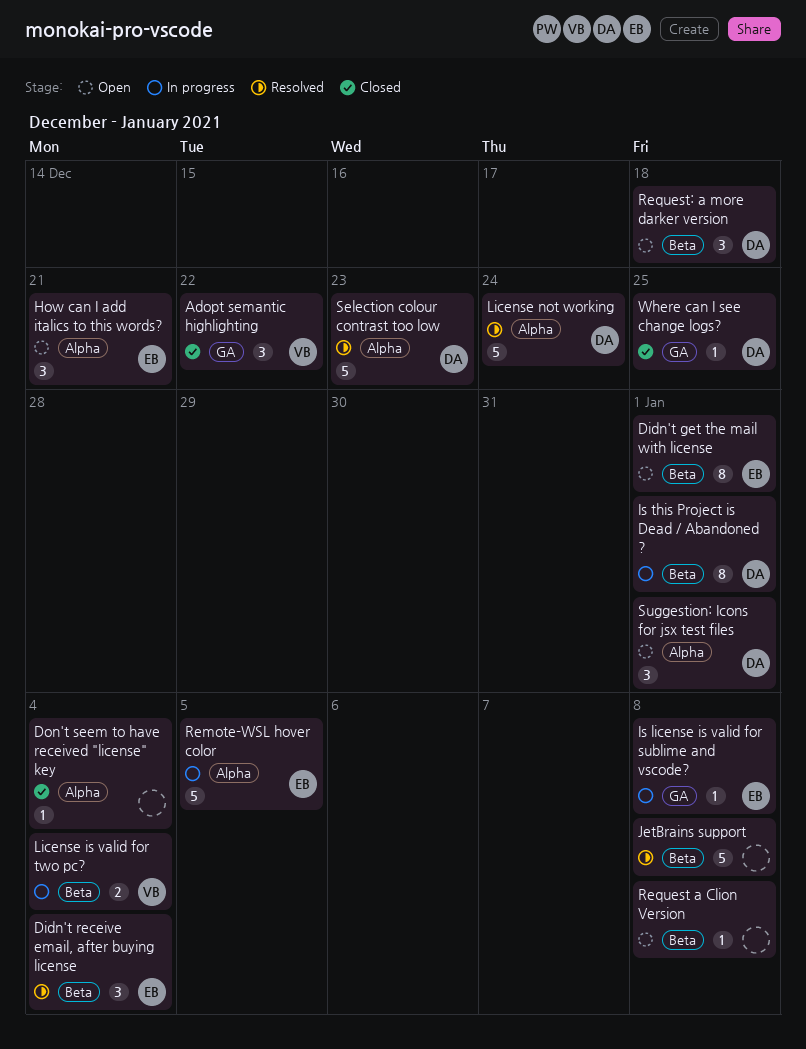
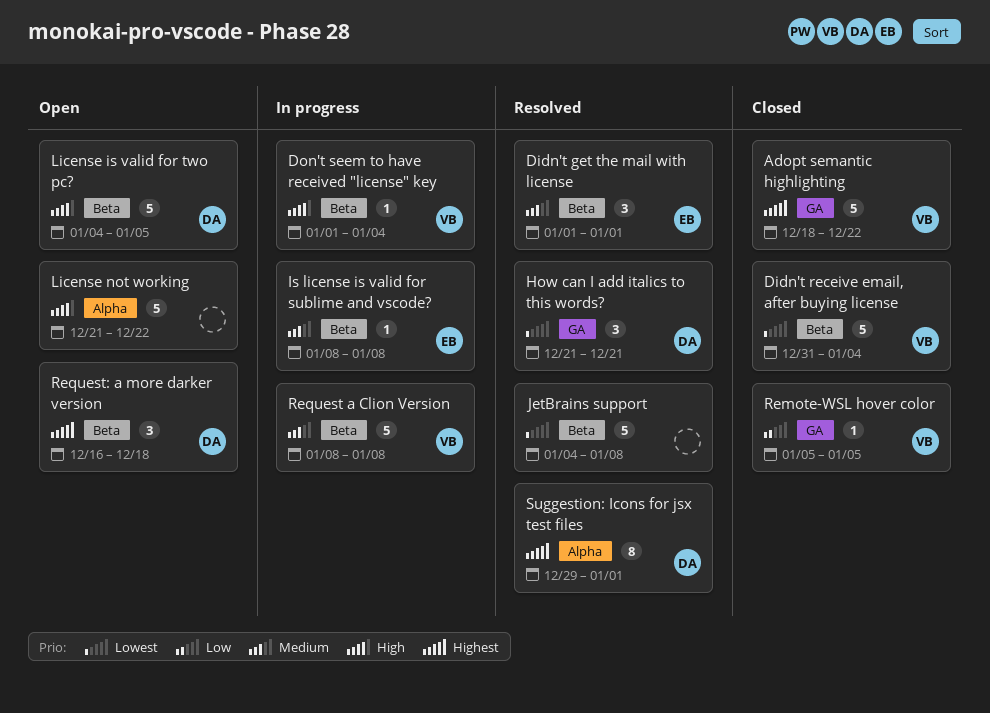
Adopt semantic highlighting, estimate: 3 -> 5
Didn't get the mail with license, status: Open -> Resolved
Didn't get the mail with license, estimate: 8 -> 3
Didn't receive email, after buying license, status: Resolved -> Closed
Didn't receive email, after buying license, owner: EB -> VB
Didn't receive email, after buying license, estimate: 3 -> 5
Don't seem to have received "license" key, status: Closed -> In progress
Don't seem to have received "license" key, owner: none -> VB
Don't seem to have received "license" key, label: Alpha -> Beta
How can I add italics to this words?, status: Open -> Resolved
How can I add italics to this words?, owner: EB -> DA
How can I add italics to this words?, label: Alpha -> GA
Is license is valid for sublime and vscode?, label: GA -> Beta
Is this Project is Dead / Abandoned ?: present -> none
License is valid for two pc?, status: In progress -> Open
License is valid for two pc?, owner: VB -> DA
License is valid for two pc?, estimate: 2 -> 5
License is valid for two pc?, due: Jan 4 -> Jan 5
License not working, status: Resolved -> Open
License not working, owner: DA -> none
License not working, due: Dec 24 -> Dec 22
Remote-WSL hover color, status: In progress -> Closed
Remote-WSL hover color, owner: EB -> VB
Remote-WSL hover color, label: Alpha -> GA
Remote-WSL hover color, estimate: 5 -> 1
Request a Clion Version, status: Open -> In progress
Request a Clion Version, owner: none -> VB
Request a Clion Version, estimate: 1 -> 5
Selection colour contrast too low: present -> none
Suggestion: Icons for jsx test files, status: Open -> Resolved
Suggestion: Icons for jsx test files, estimate: 3 -> 8
Where can I see change logs?: present -> none

